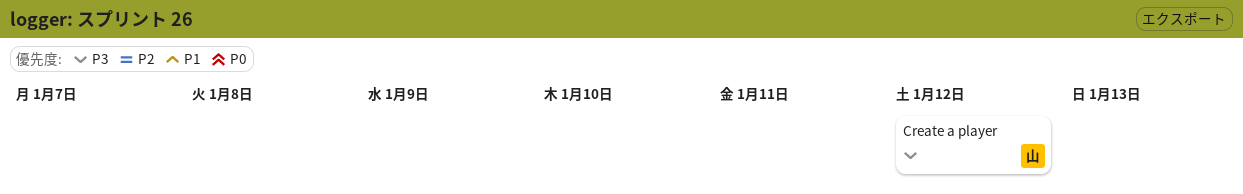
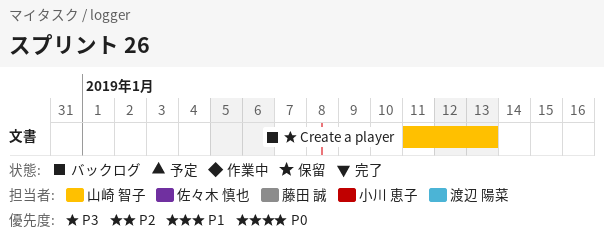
Create a player, due: Jan 12 -> Jan 13

